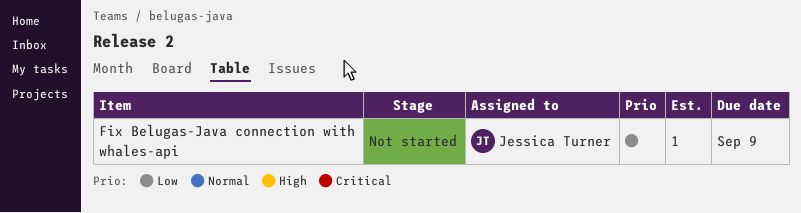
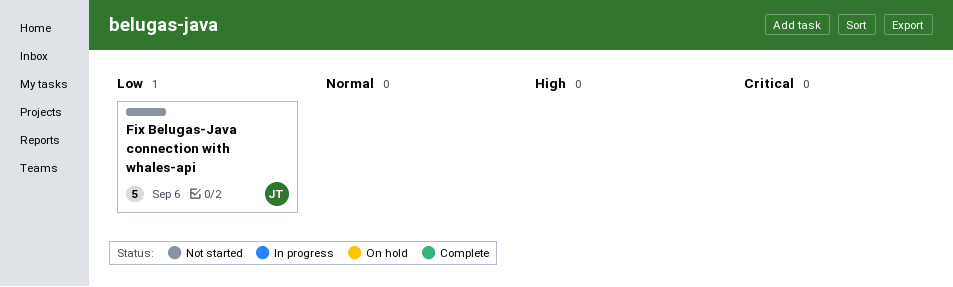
Fix Belugas-Java connection with whales-api, estimate: 1 -> 5
Fix Belugas-Java connection with whales-api, due: Sep 9 -> Sep 6

